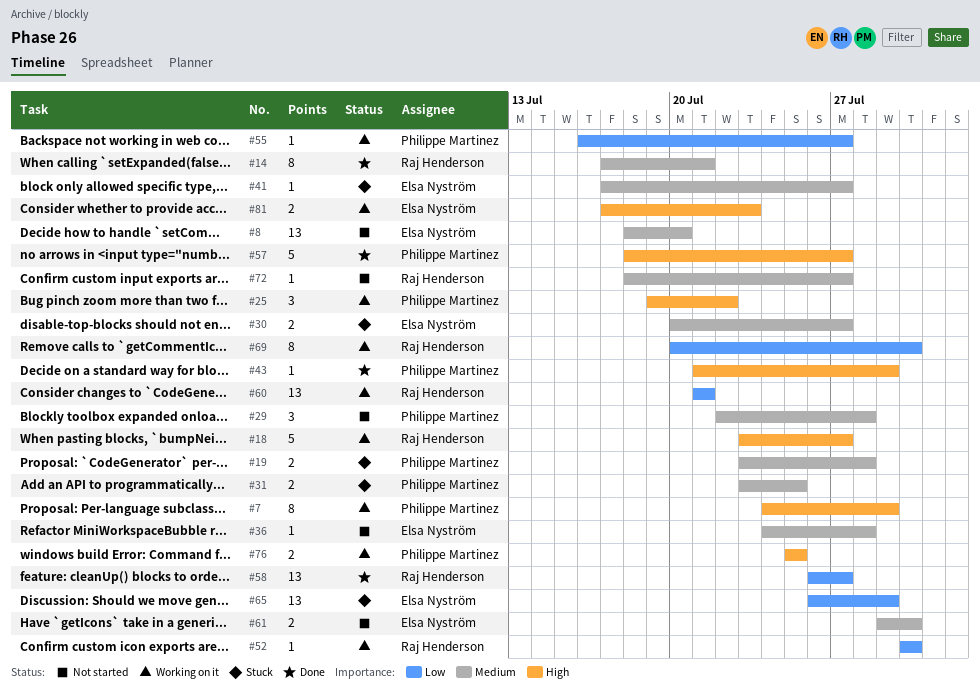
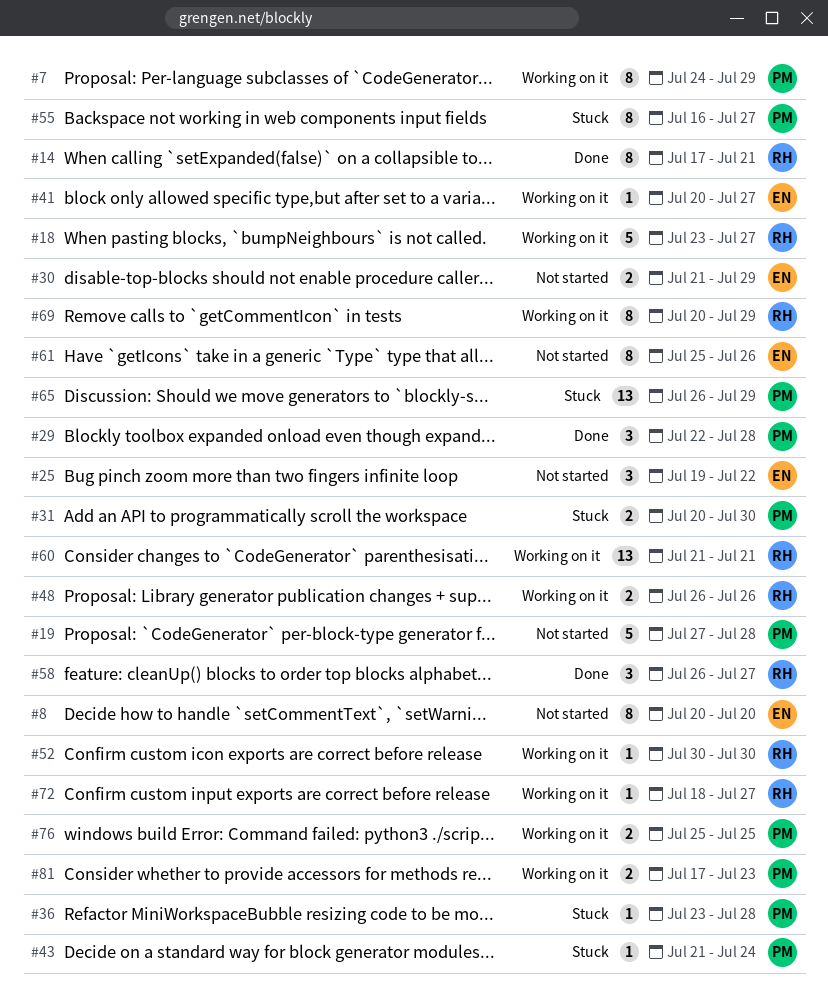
#8, estimate: 13 -> 8
#8, start: Jul 18 -> Jul 20
#19, status: Stuck -> Not started
#19, estimate: 2 -> 5
#19, start: Jul 23 -> Jul 27
#25, status: Working on it -> Not started
#25, owner: Philippe Martinez -> Elsa Nyström
#29, status: Not started -> Done
#30, status: Stuck -> Not started
#30, start: Jul 20 -> Jul 21
#30, due: Jul 27 -> Jul 29
#31, start: Jul 23 -> Jul 20
#31, due: Jul 25 -> Jul 30
#36, status: Not started -> Stuck
#36, owner: Elsa Nyström -> Philippe Martinez
#36, start: Jul 24 -> Jul 23
#41, status: Stuck -> Working on it
#41, start: Jul 17 -> Jul 20
#43, status: Done -> Stuck
#43, due: Jul 29 -> Jul 24
#48: none -> present
#55, status: Working on it -> Stuck
#55, estimate: 1 -> 8
#57: present -> none
#58, estimate: 13 -> 3
#61, estimate: 2 -> 8
#61, start: Jul 29 -> Jul 25
#61, due: Jul 30 -> Jul 26
#65, owner: Elsa Nyström -> Philippe Martinez
#69, due: Jul 30 -> Jul 29
#72, status: Not started -> Working on it
#81, owner: Elsa Nyström -> Philippe Martinez

